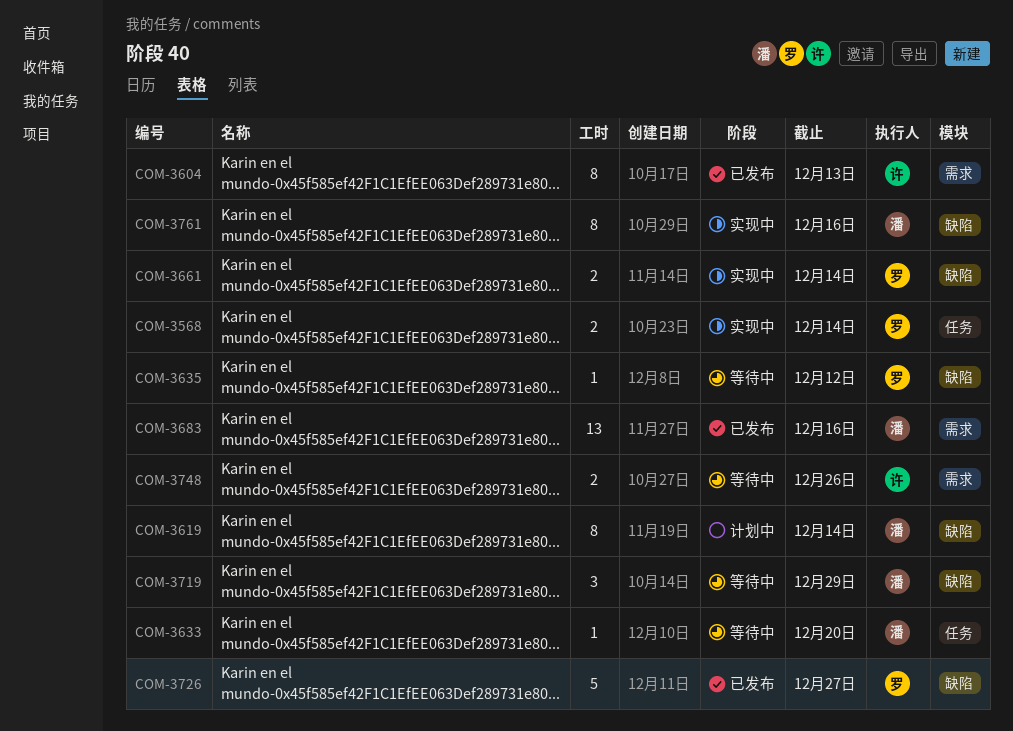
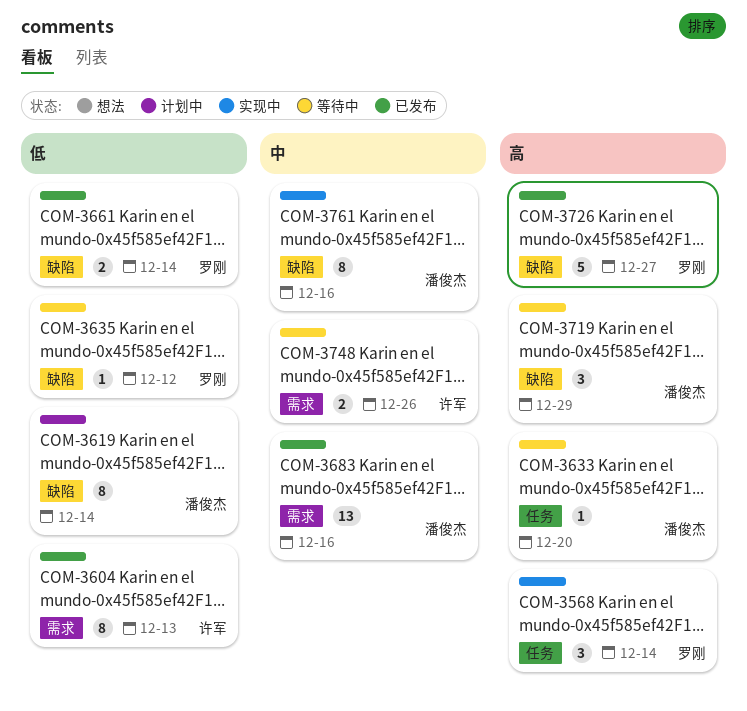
COM-3568, estimate: 2 -> 3
COM-3661, status: 实现中 -> 已发布

